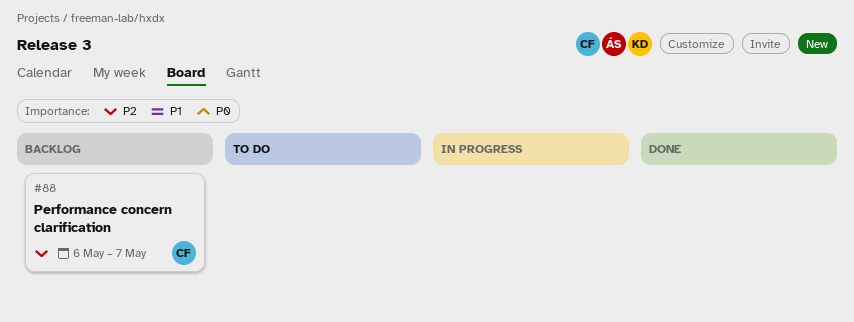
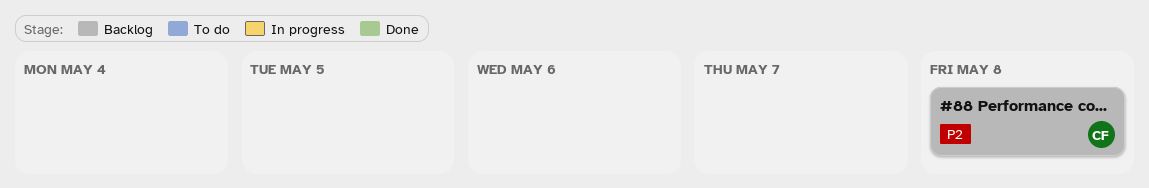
#88, due: May 7 -> May 8

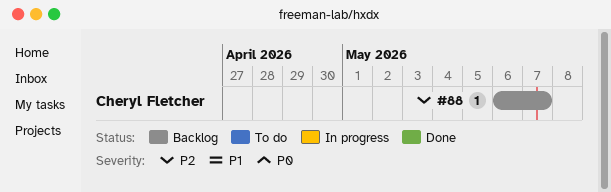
#88, due: May 8 -> May 7

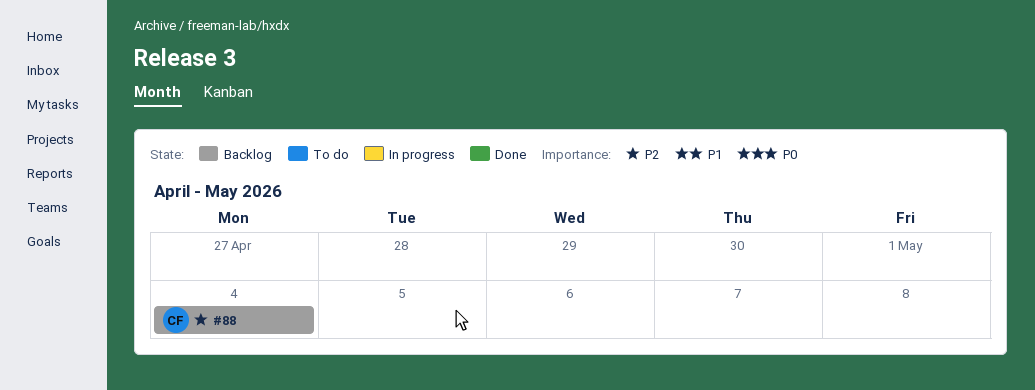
#88, start: May 6 -> May 4
#88, due: May 7 -> May 4

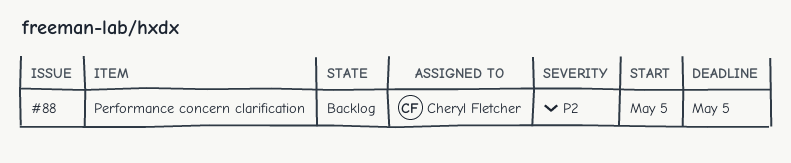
#88, start: May 4 -> May 5
#88, due: May 4 -> May 5

